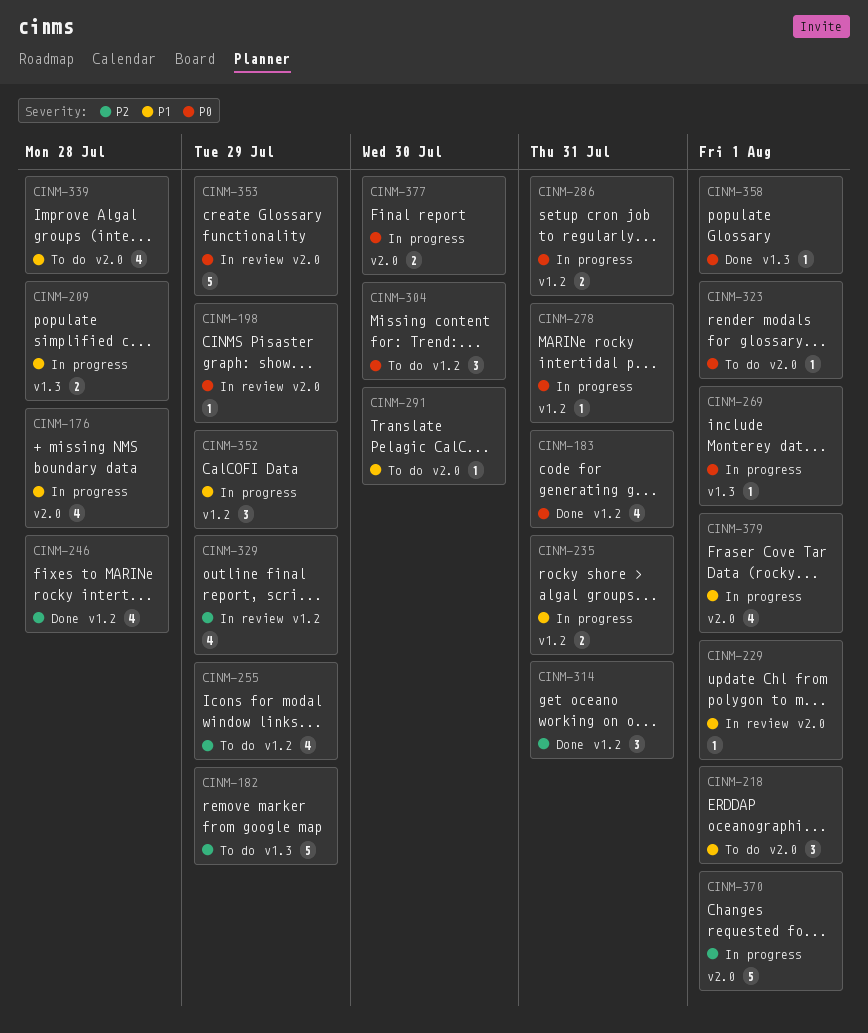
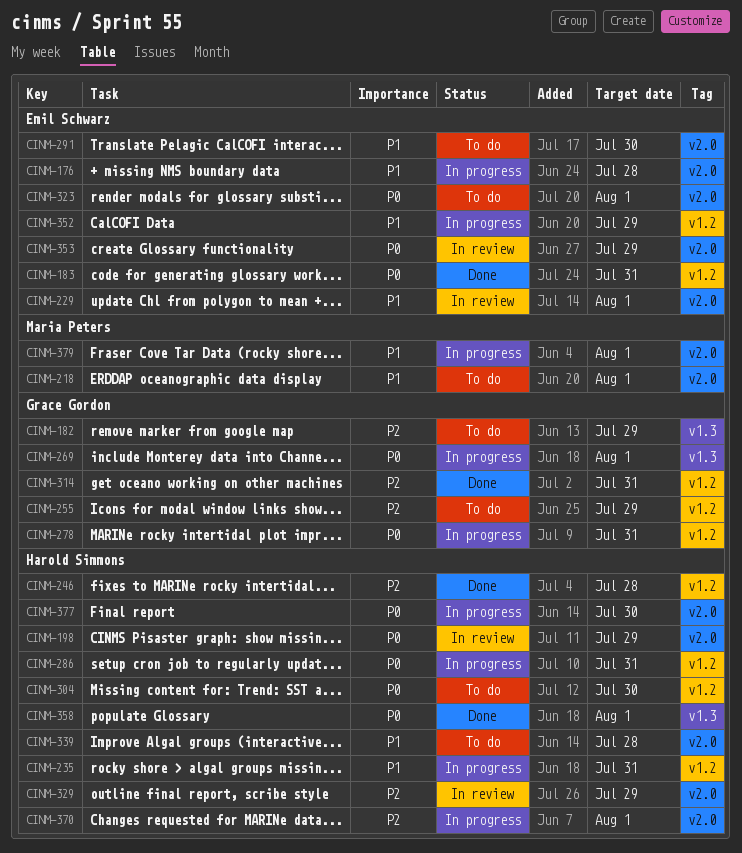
CINM-209: present -> none
CINM-329, label: v1.2 -> v2.0

